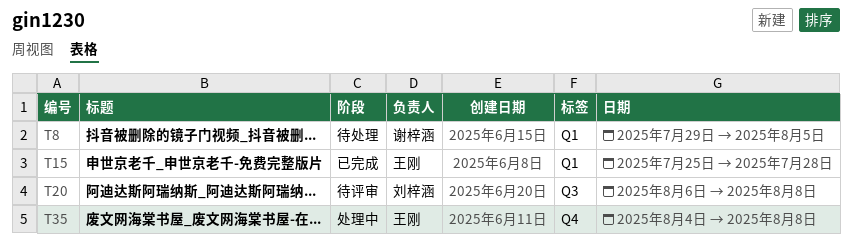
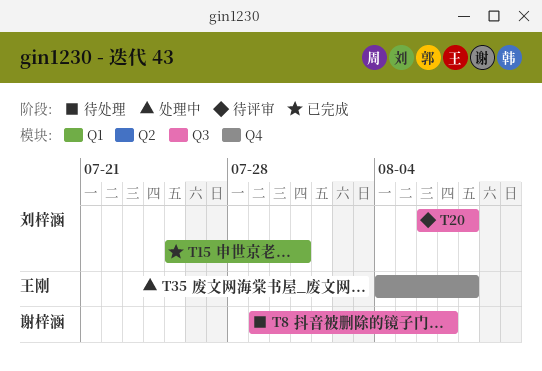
T8, label: Q1 -> Q3
T8, due: Aug 5 -> Aug 7
T15, owner: 王刚 -> 刘梓涵
T15, due: Jul 28 -> Jul 31

